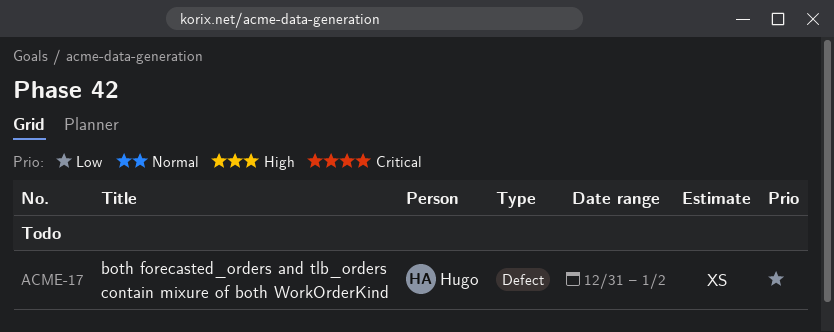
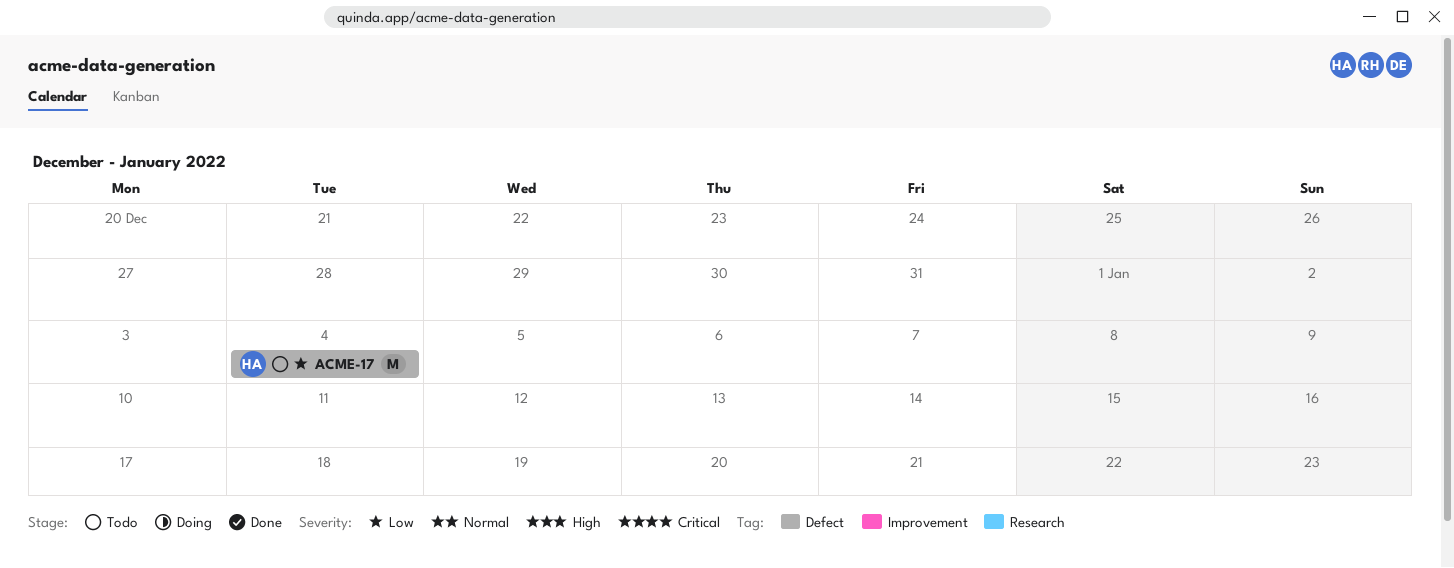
ACME-17, estimate: XS -> M
ACME-17, start: Dec 31 -> Jan 4
ACME-17, due: Jan 2 -> Jan 4

